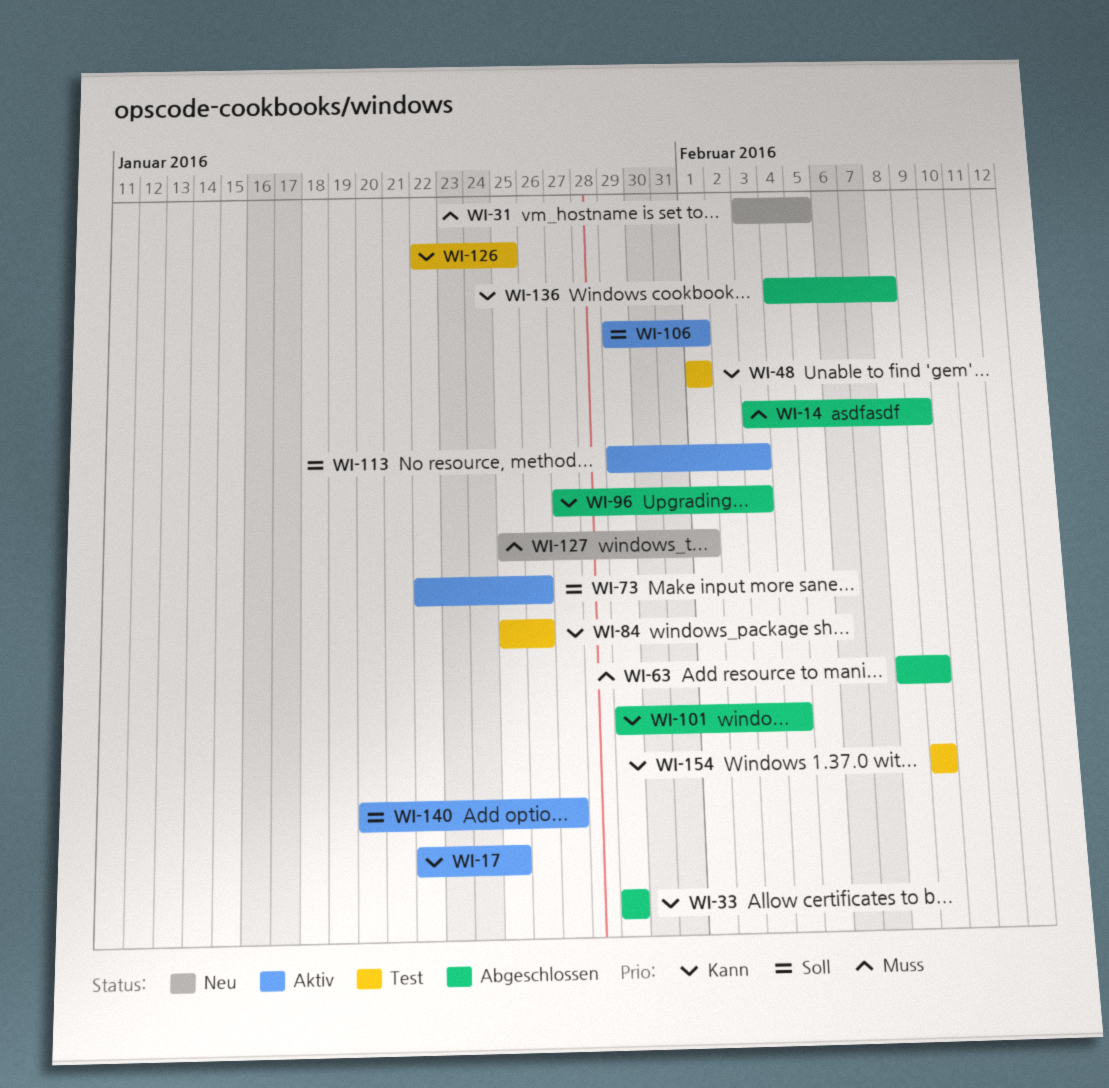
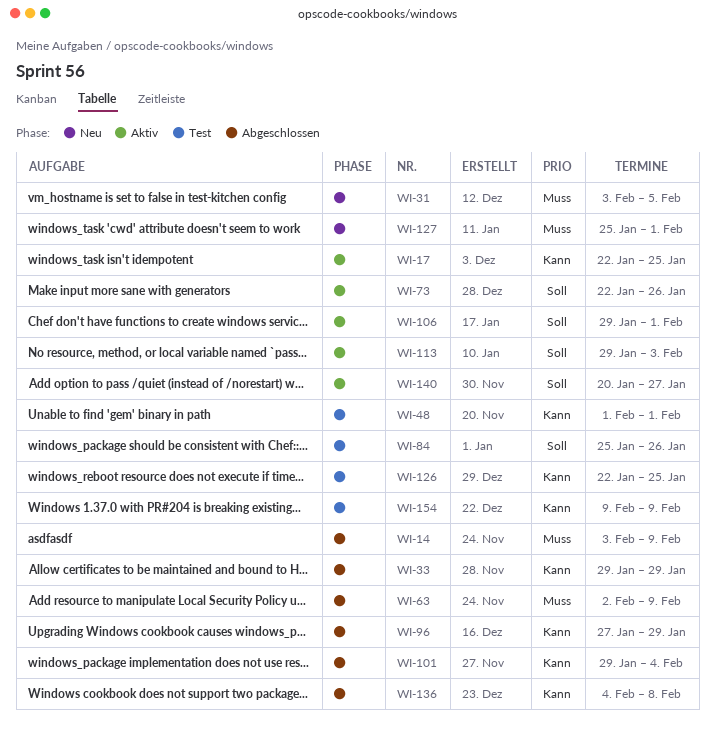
WI-63, start: Feb 8 -> Feb 2
WI-84, priority: Kann -> Soll
WI-96, due: Feb 3 -> Jan 29

